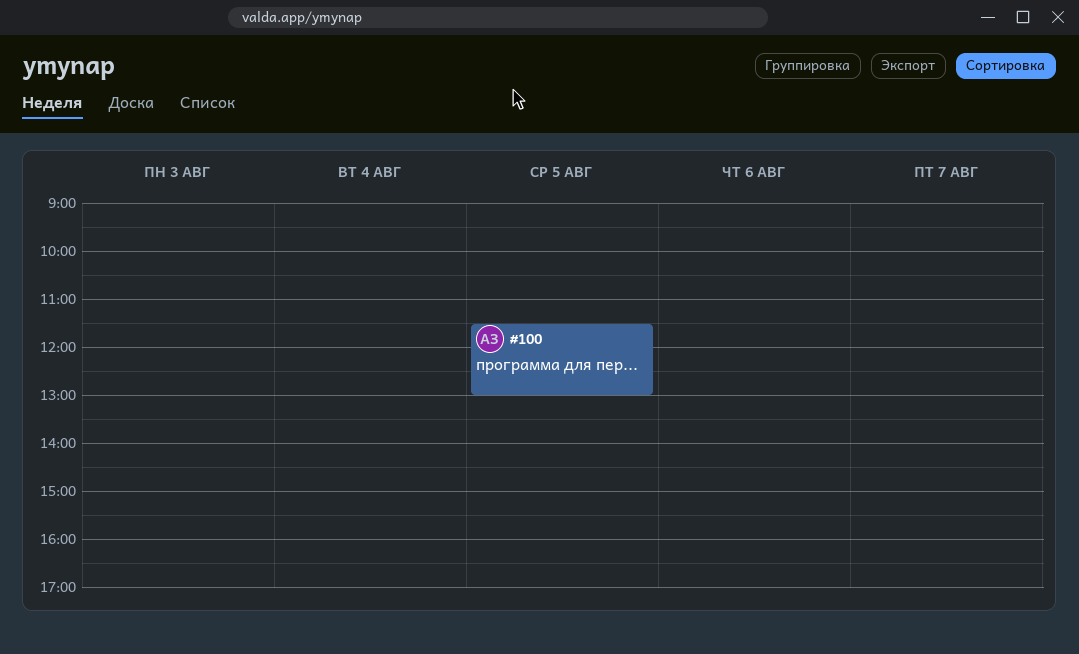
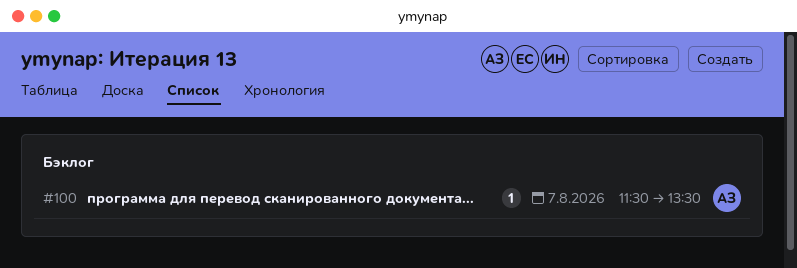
#100, day: Aug 5 -> Aug 7
#100, ends: 13:00 -> 13:30

